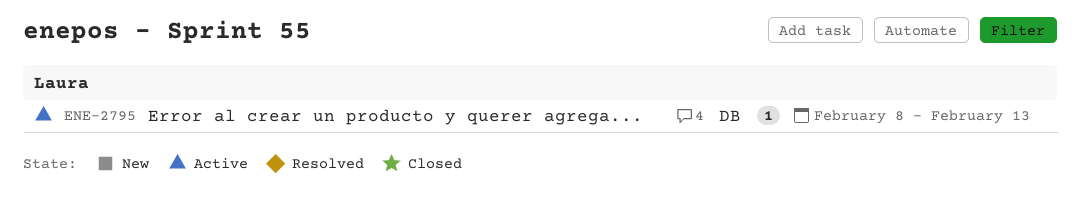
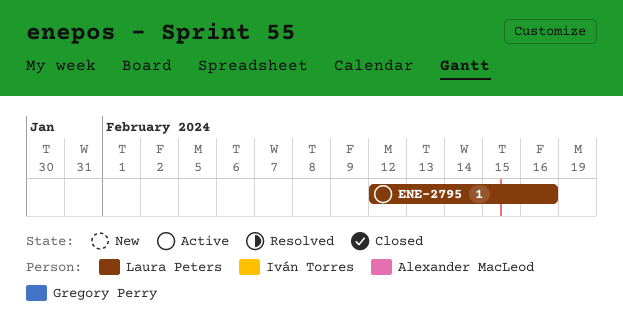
ENE-2795, start: Feb 8 -> Feb 12
ENE-2795, due: Feb 13 -> Feb 16

